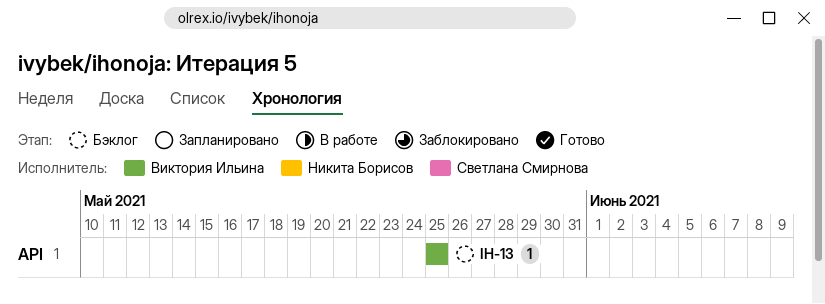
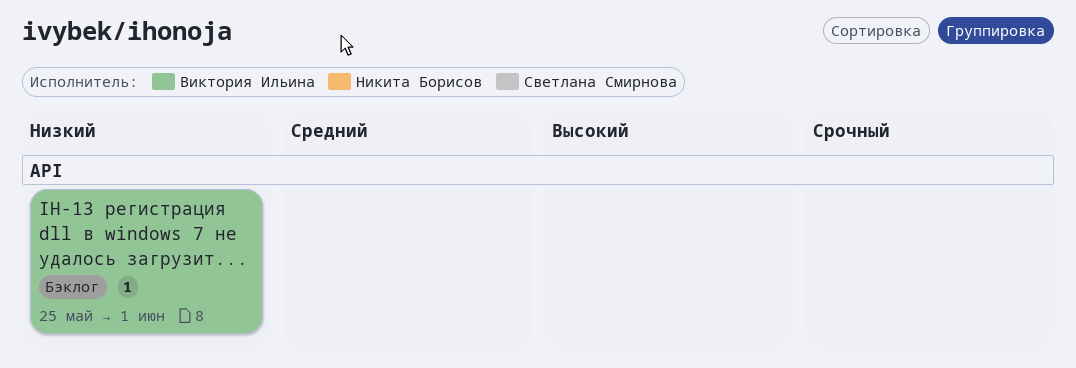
IH-13, due: May 25 -> Jun 1

